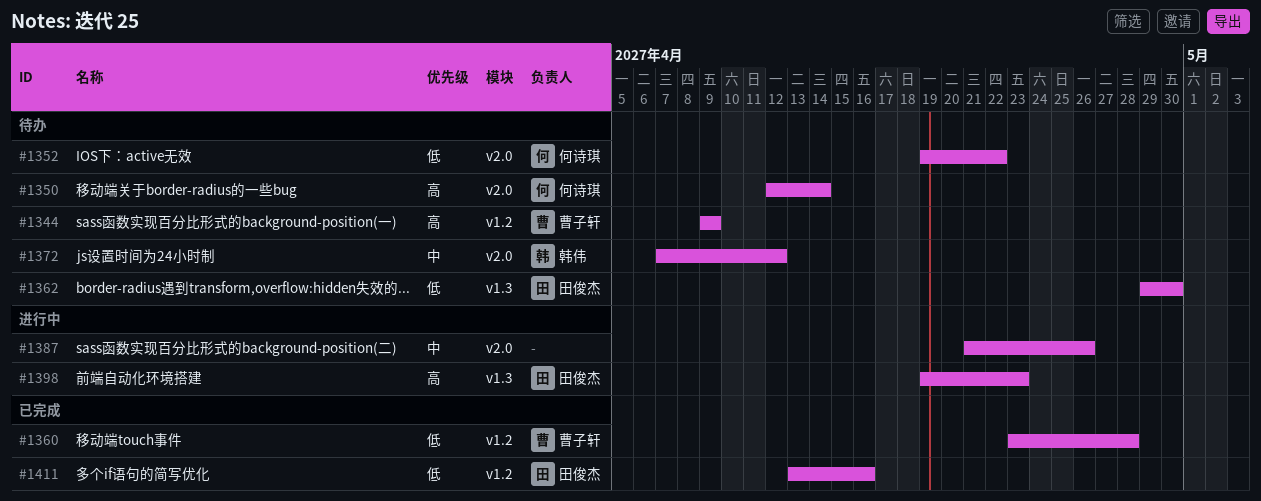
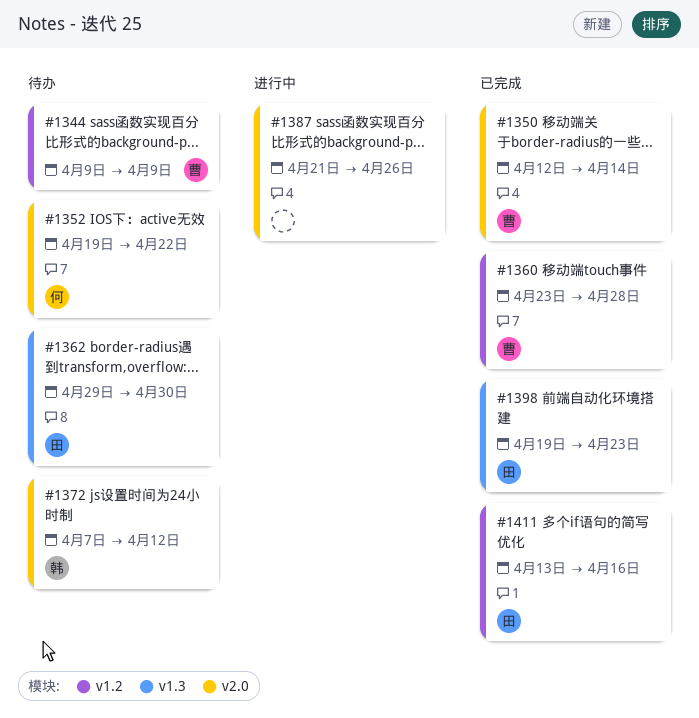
#1350, status: 待办 -> 已完成
#1350, owner: 何诗琪 -> 曹子轩
#1398, status: 进行中 -> 已完成

